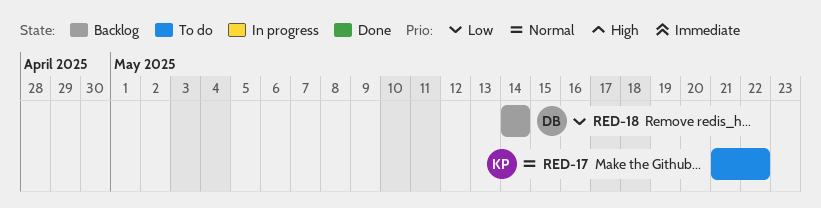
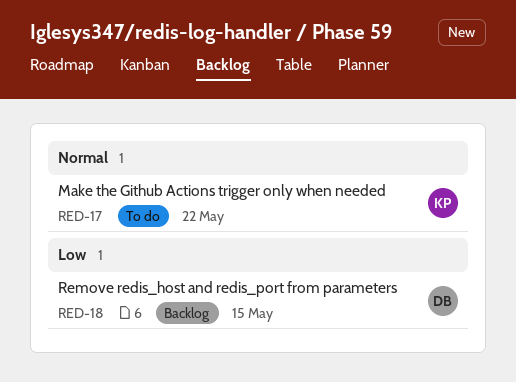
RED-18, due: May 14 -> May 15

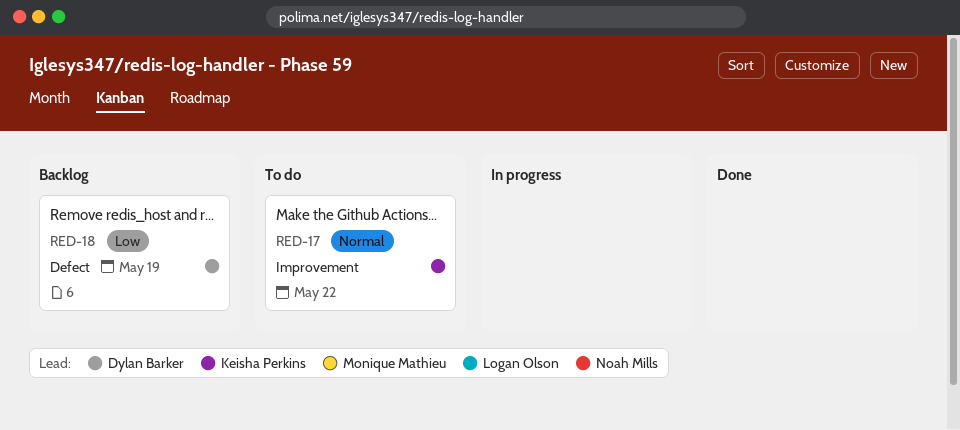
RED-18, due: May 15 -> May 19

